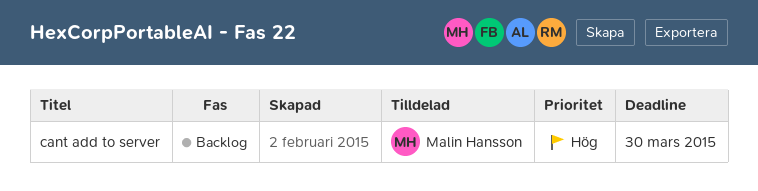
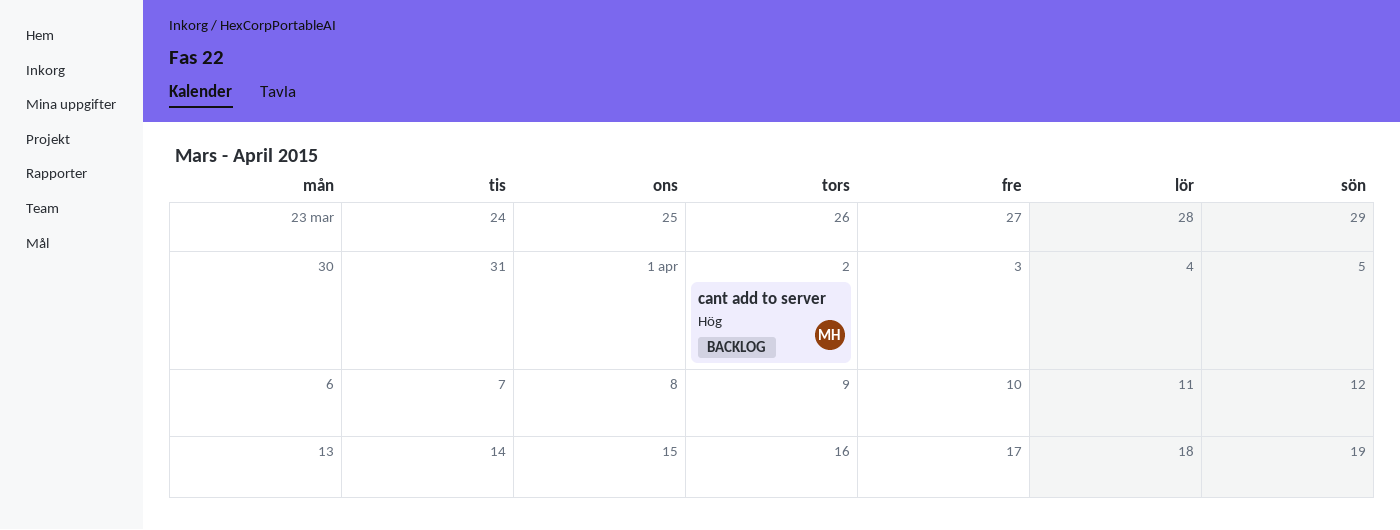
cant add to server, due: Mar 30 -> Apr 2

